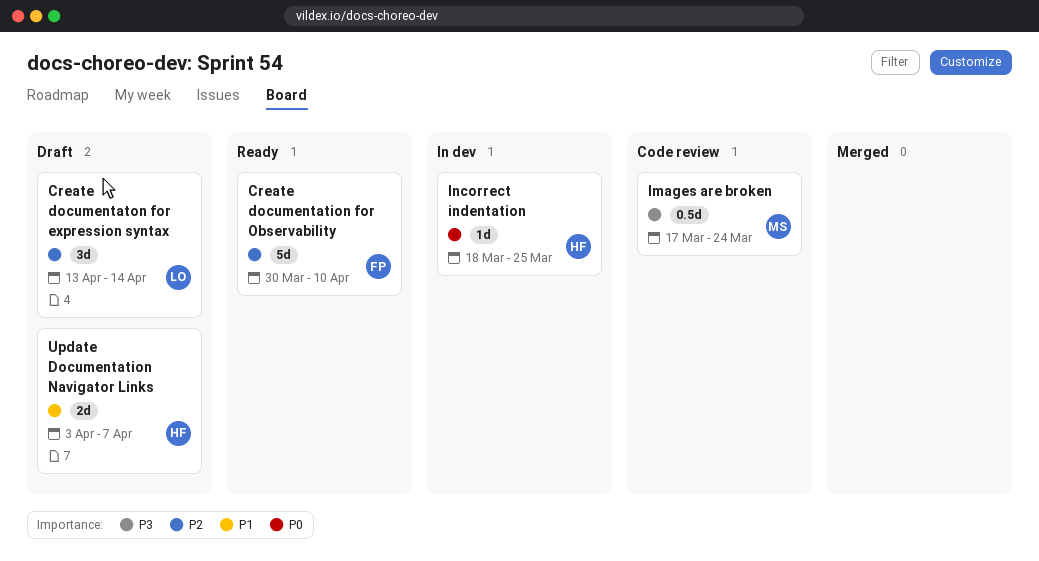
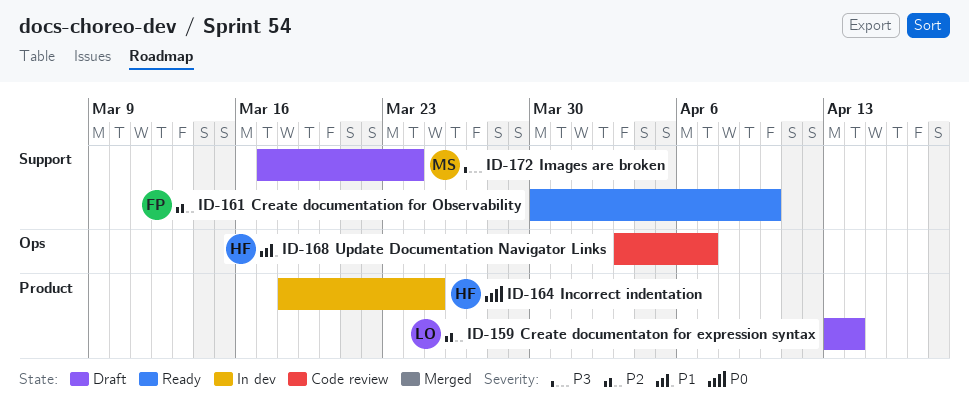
Images are broken, status: Code review -> Draft
Update Documentation Navigator Links, status: Draft -> Code review

